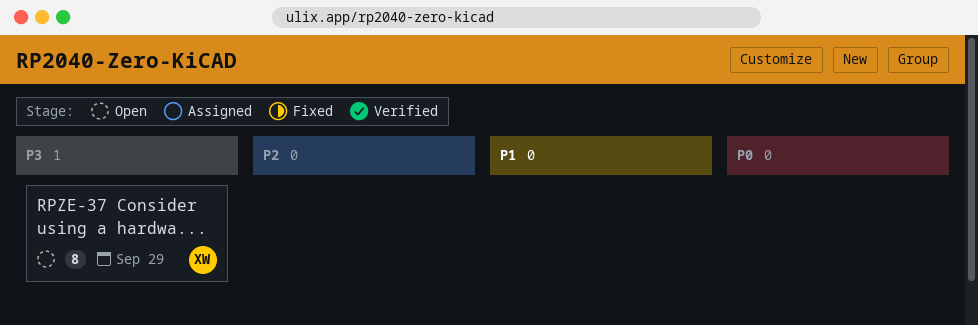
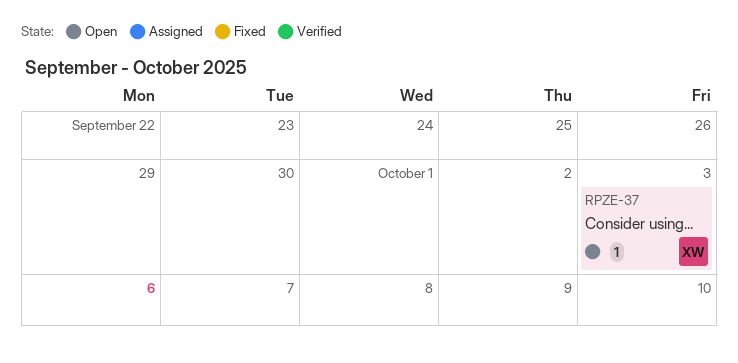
RPZE-37, estimate: 8 -> 1
RPZE-37, due: Sep 29 -> Oct 3

